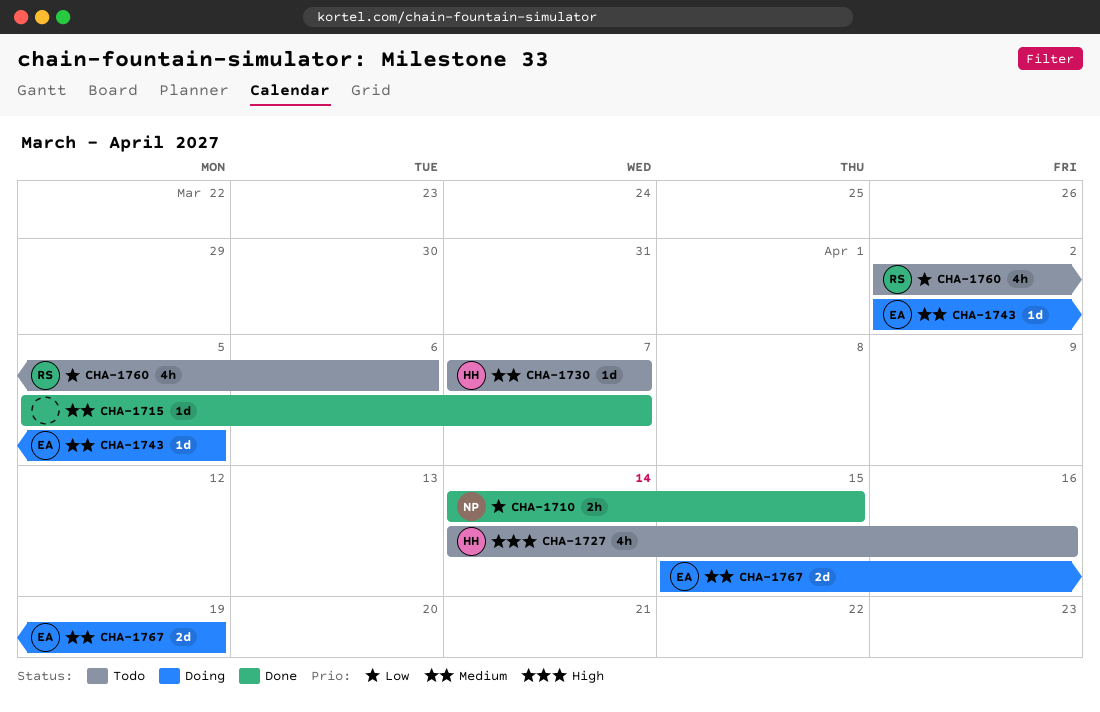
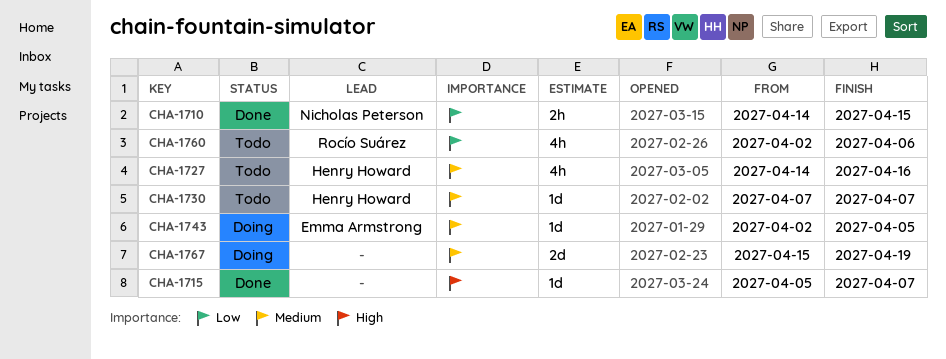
CHA-1715, priority: Medium -> High
CHA-1727, priority: High -> Medium
CHA-1767, owner: Emma Armstrong -> none

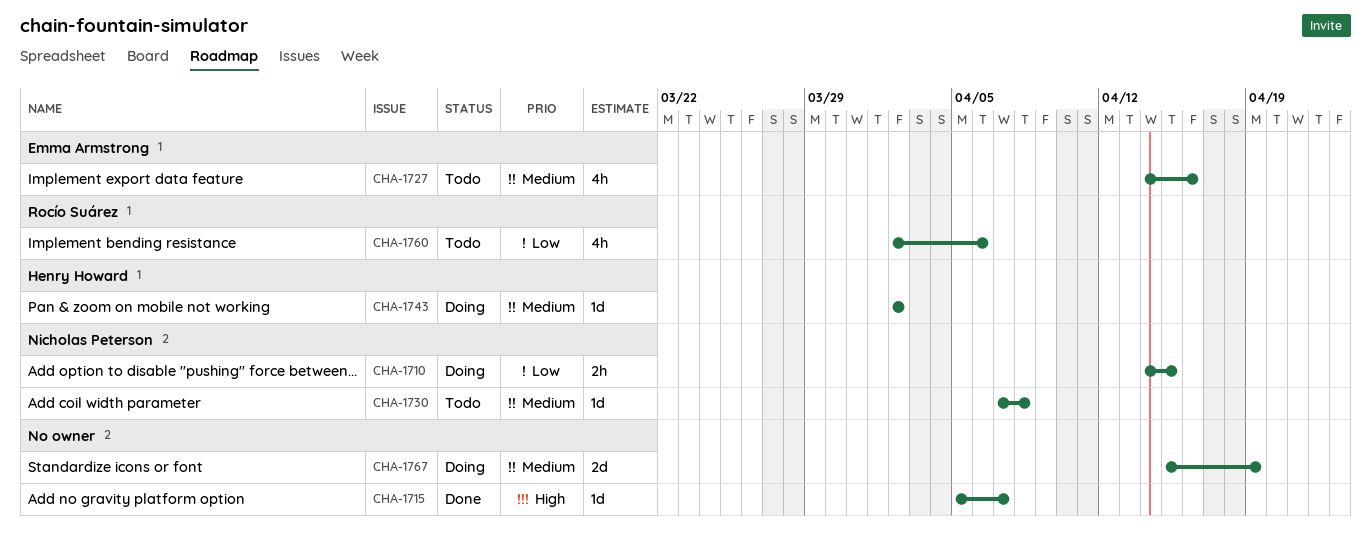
CHA-1710, status: Done -> Doing
CHA-1727, owner: Henry Howard -> Emma Armstrong
CHA-1730, owner: Henry Howard -> Nicholas Peterson
CHA-1730, due: Apr 7 -> Apr 8
CHA-1743, owner: Emma Armstrong -> Henry Howard
CHA-1743, due: Apr 5 -> Apr 2

